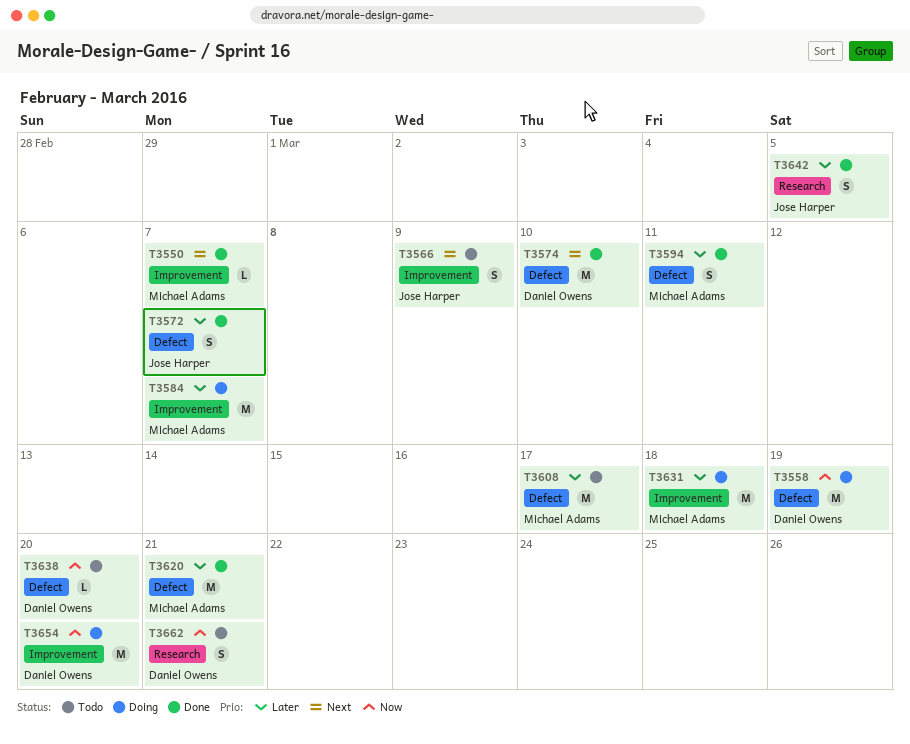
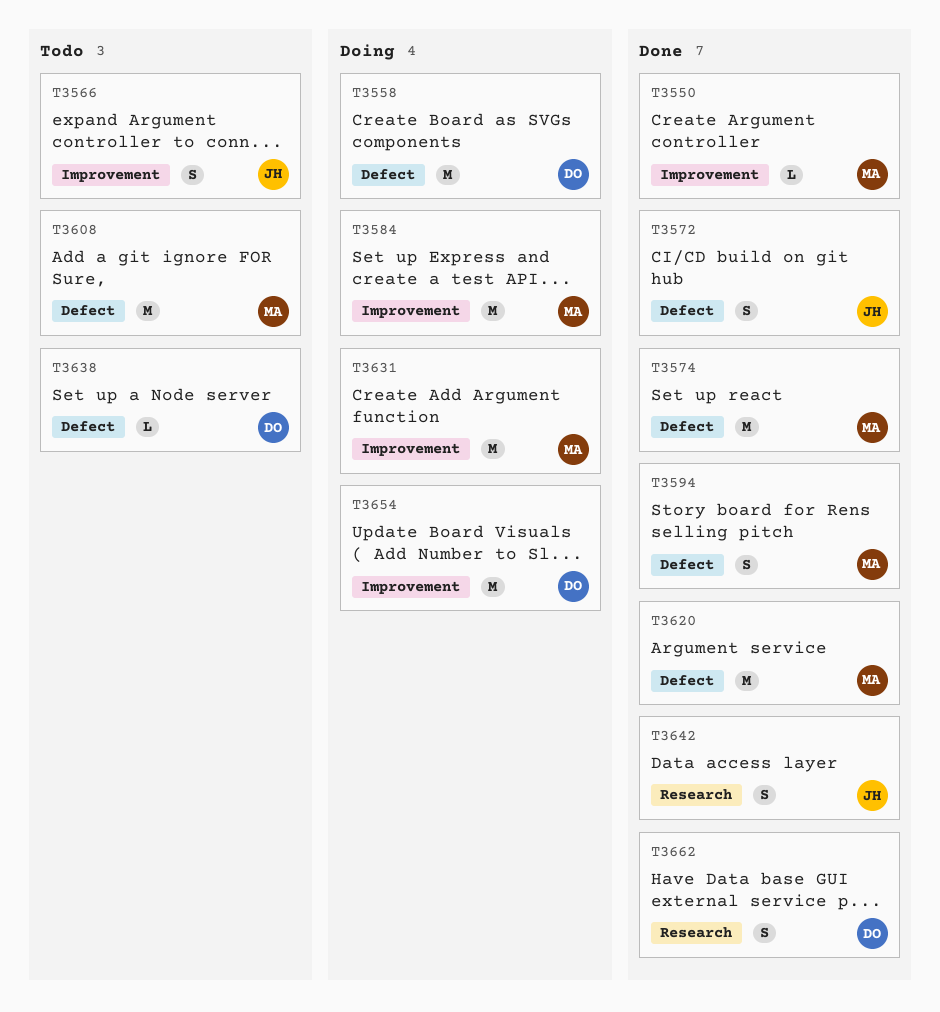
T3574, owner: Daniel Owens -> Michael Adams
T3662, status: Todo -> Done

